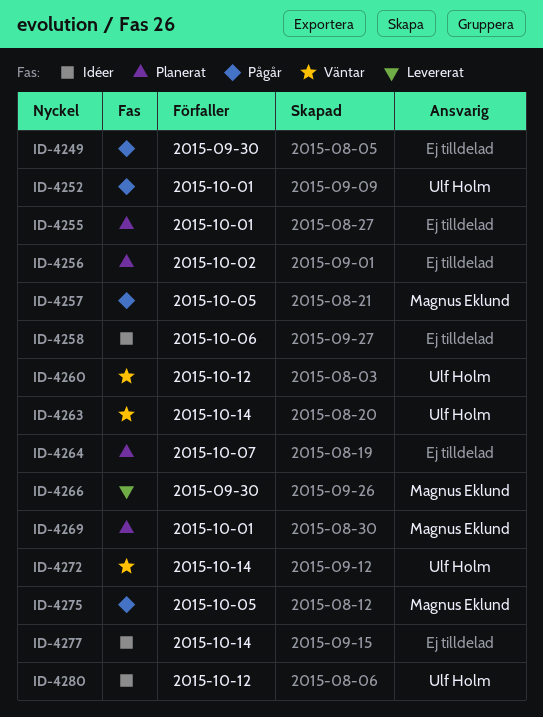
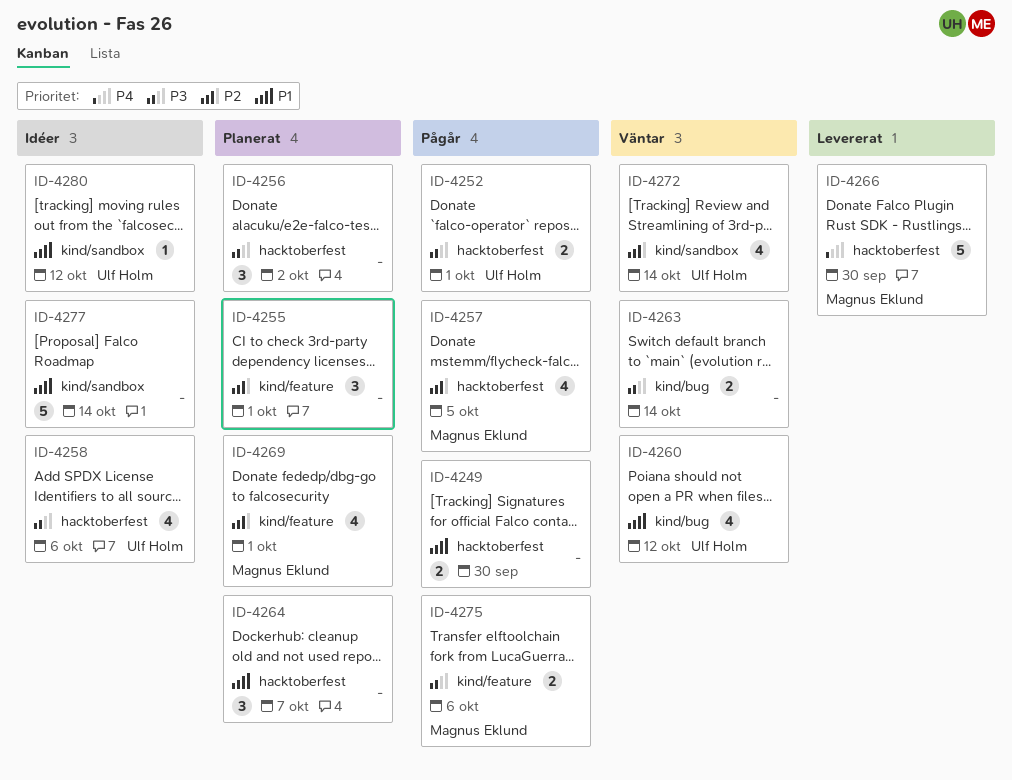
ID-4258, owner: none -> Ulf Holm
ID-4263, owner: Ulf Holm -> none
ID-4275, due: Oct 5 -> Oct 6

